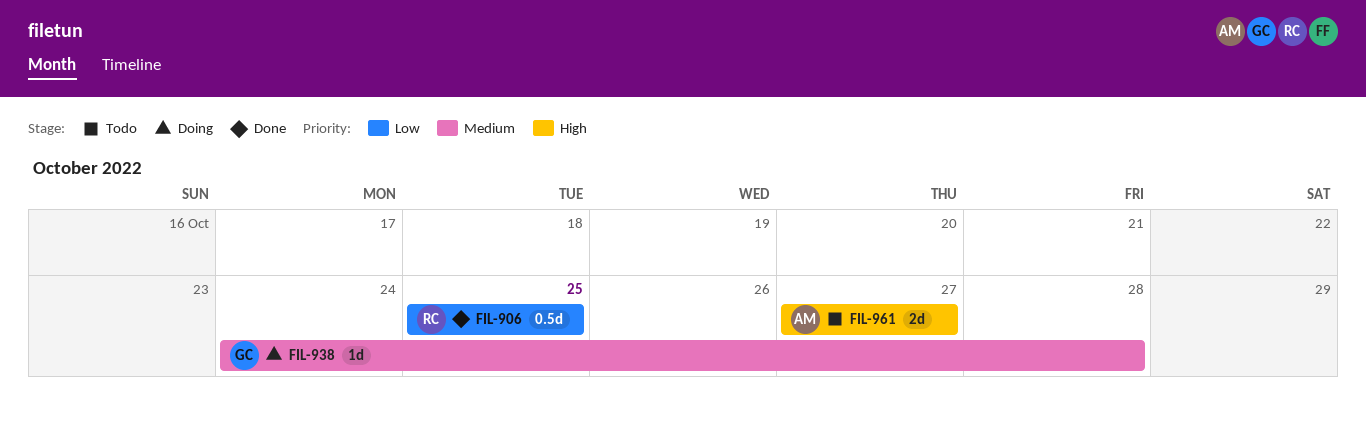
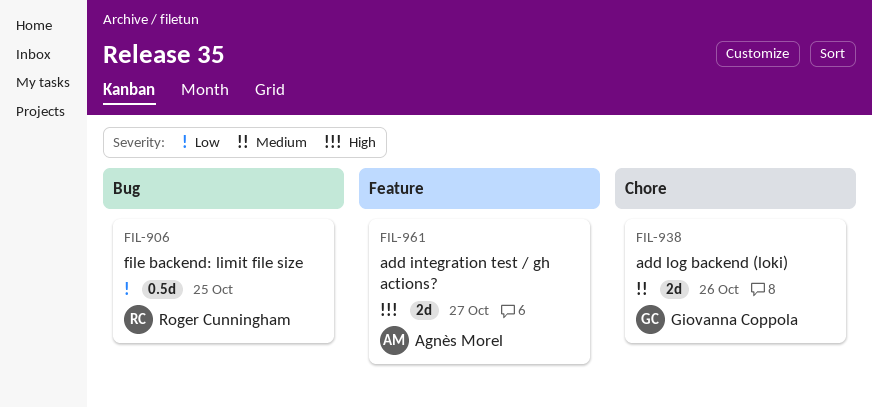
FIL-938, estimate: 1d -> 2d
FIL-938, due: Oct 28 -> Oct 26

